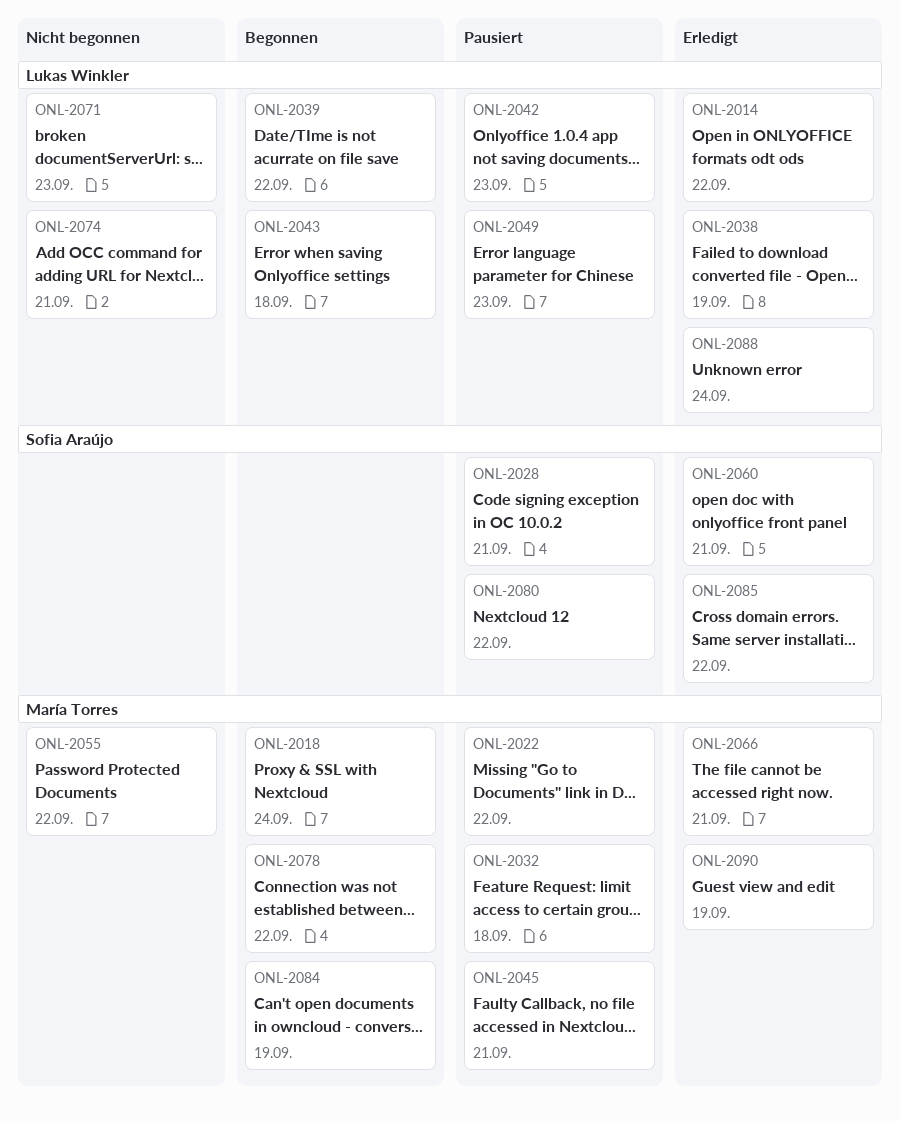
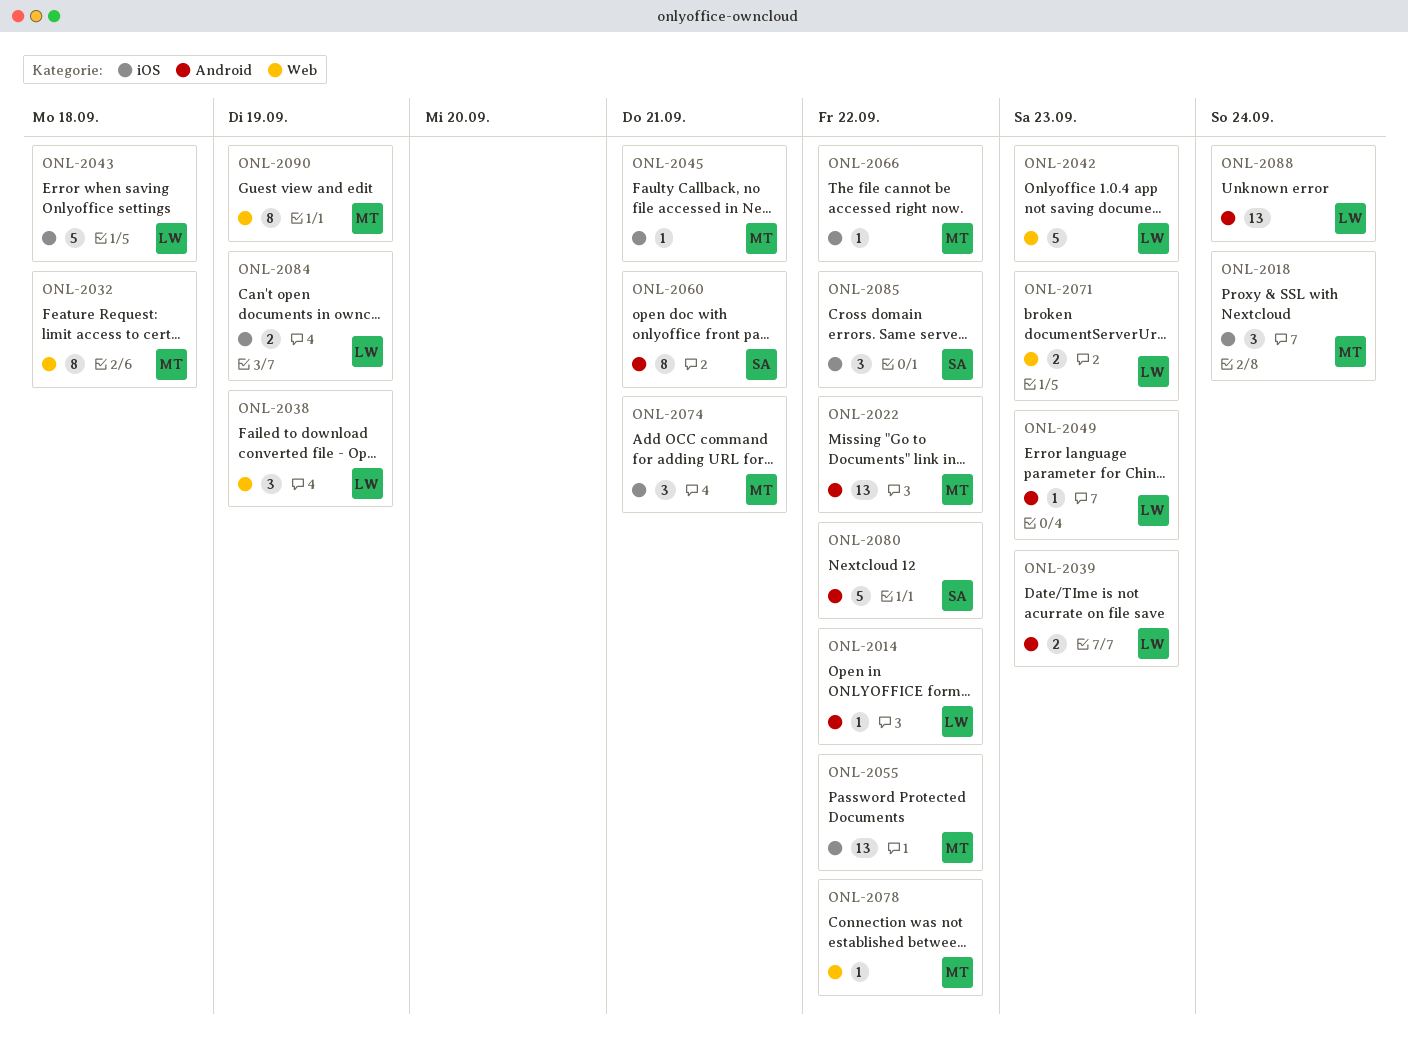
ONL-2028: present -> none
ONL-2039, due: Sep 22 -> Sep 23
ONL-2066, due: Sep 21 -> Sep 22
ONL-2074, owner: Lukas Winkler -> María Torres
ONL-2084, owner: María Torres -> Lukas Winkler

